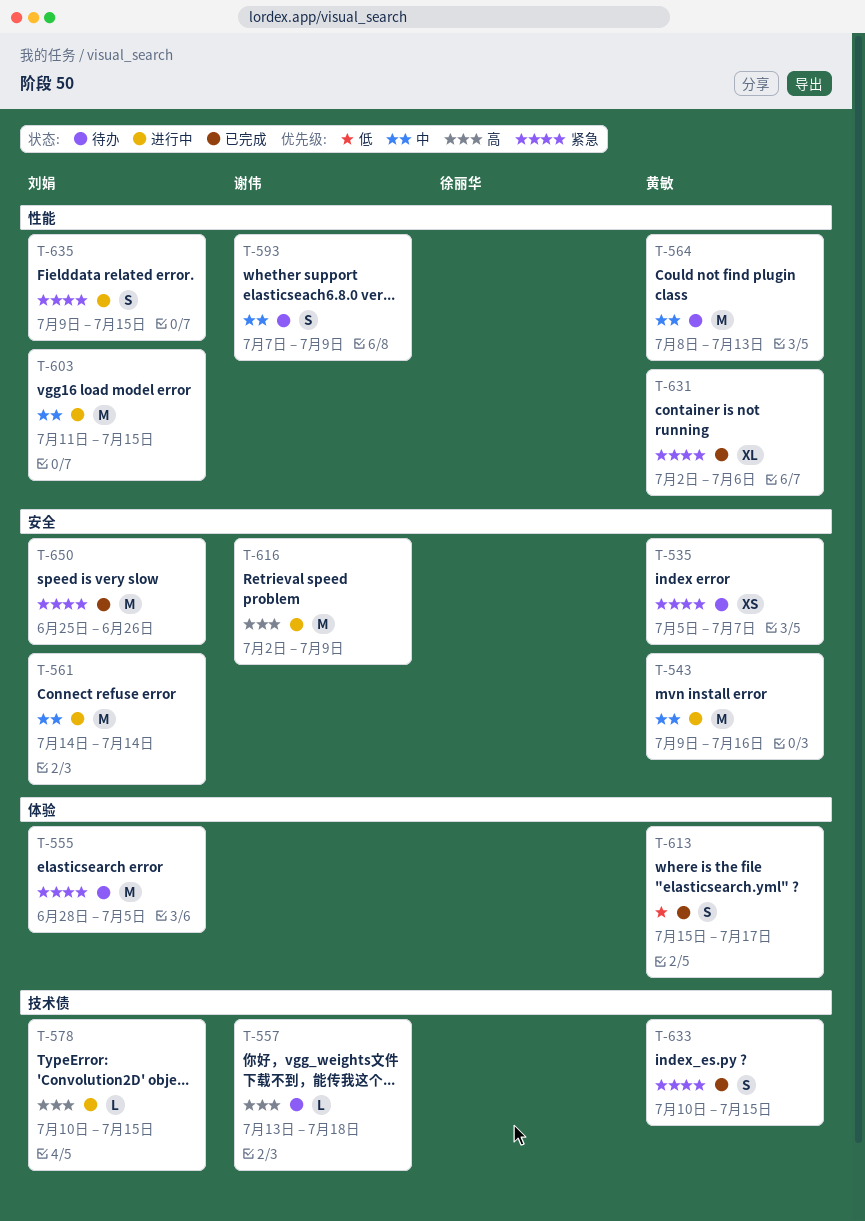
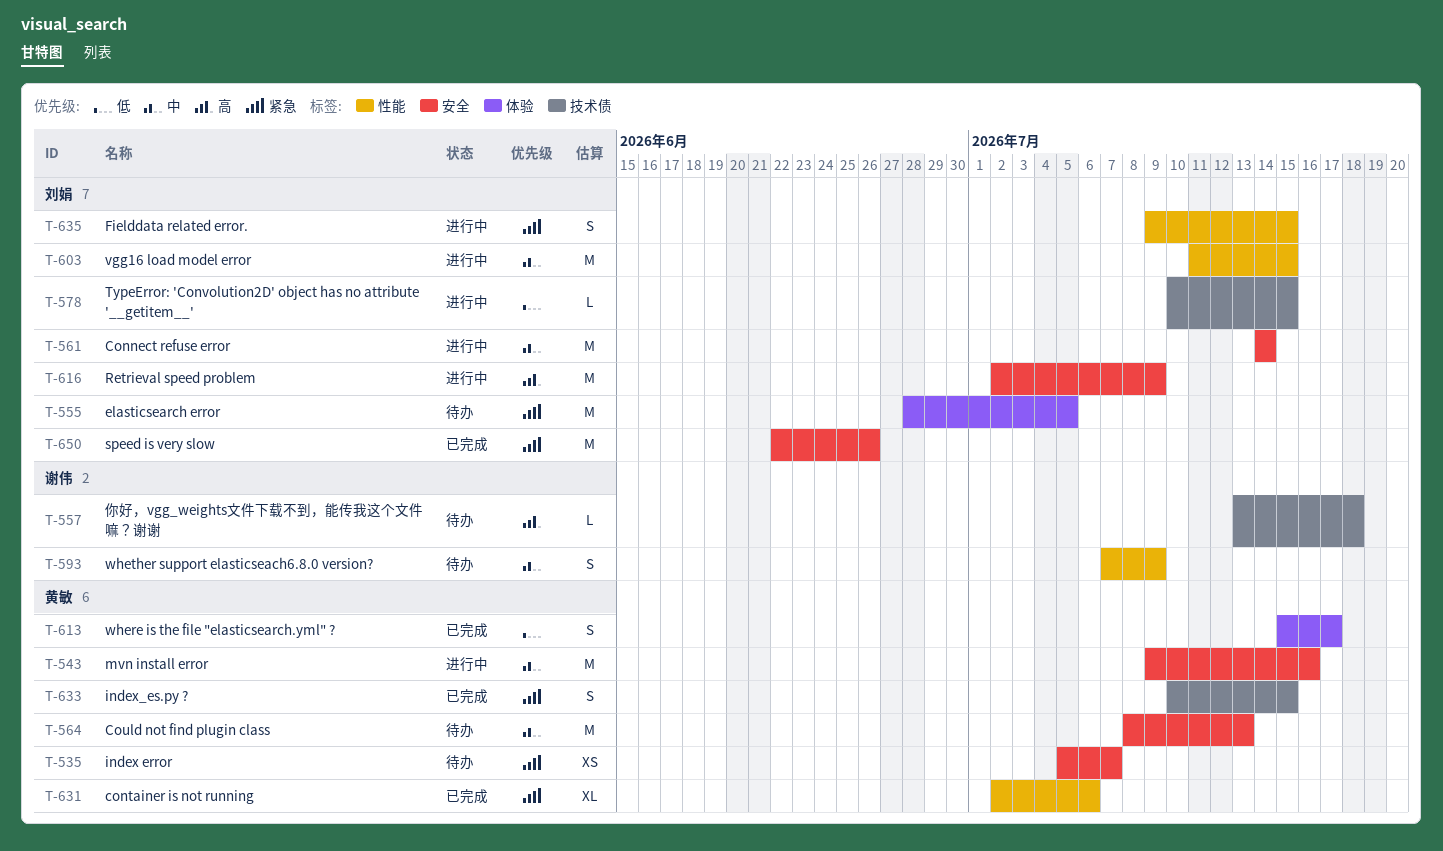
T-564, label: 性能 -> 安全
T-578, priority: 高 -> 低
T-616, owner: 谢伟 -> 刘娟
T-650, start: Jun 25 -> Jun 22

